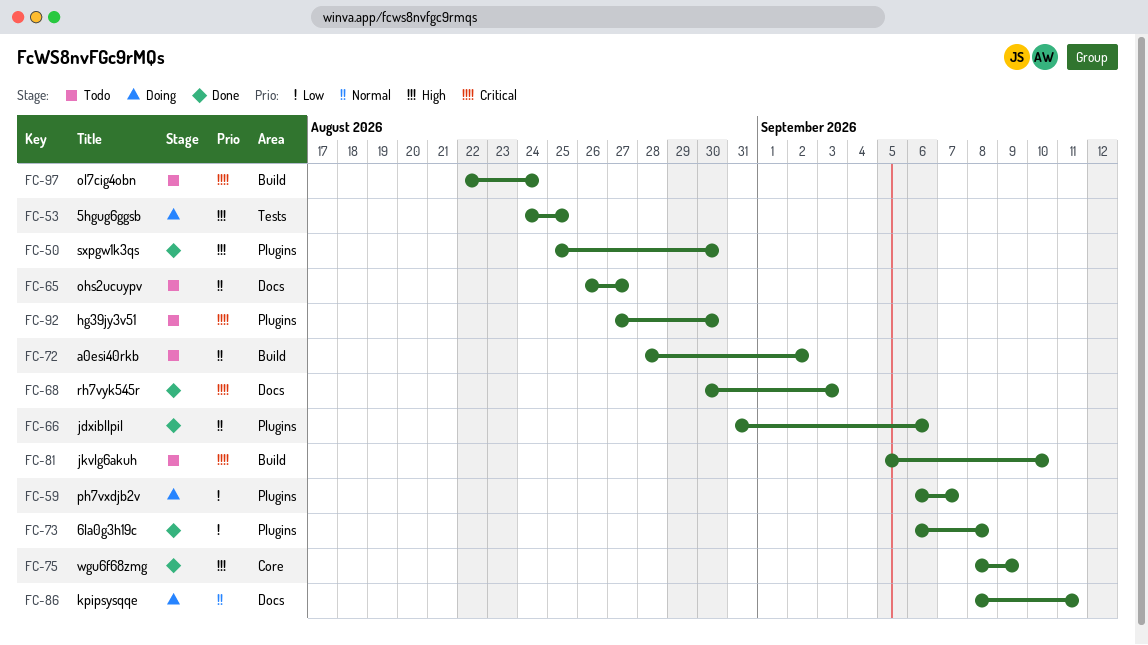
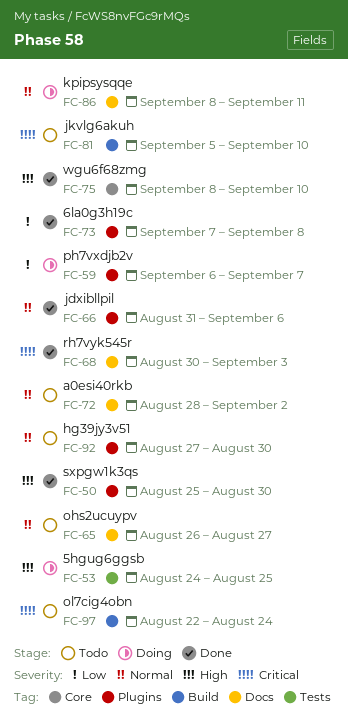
FC-72, label: Build -> Docs
FC-73, start: Sep 6 -> Sep 7
FC-75, due: Sep 9 -> Sep 10
FC-92, priority: Critical -> Normal

